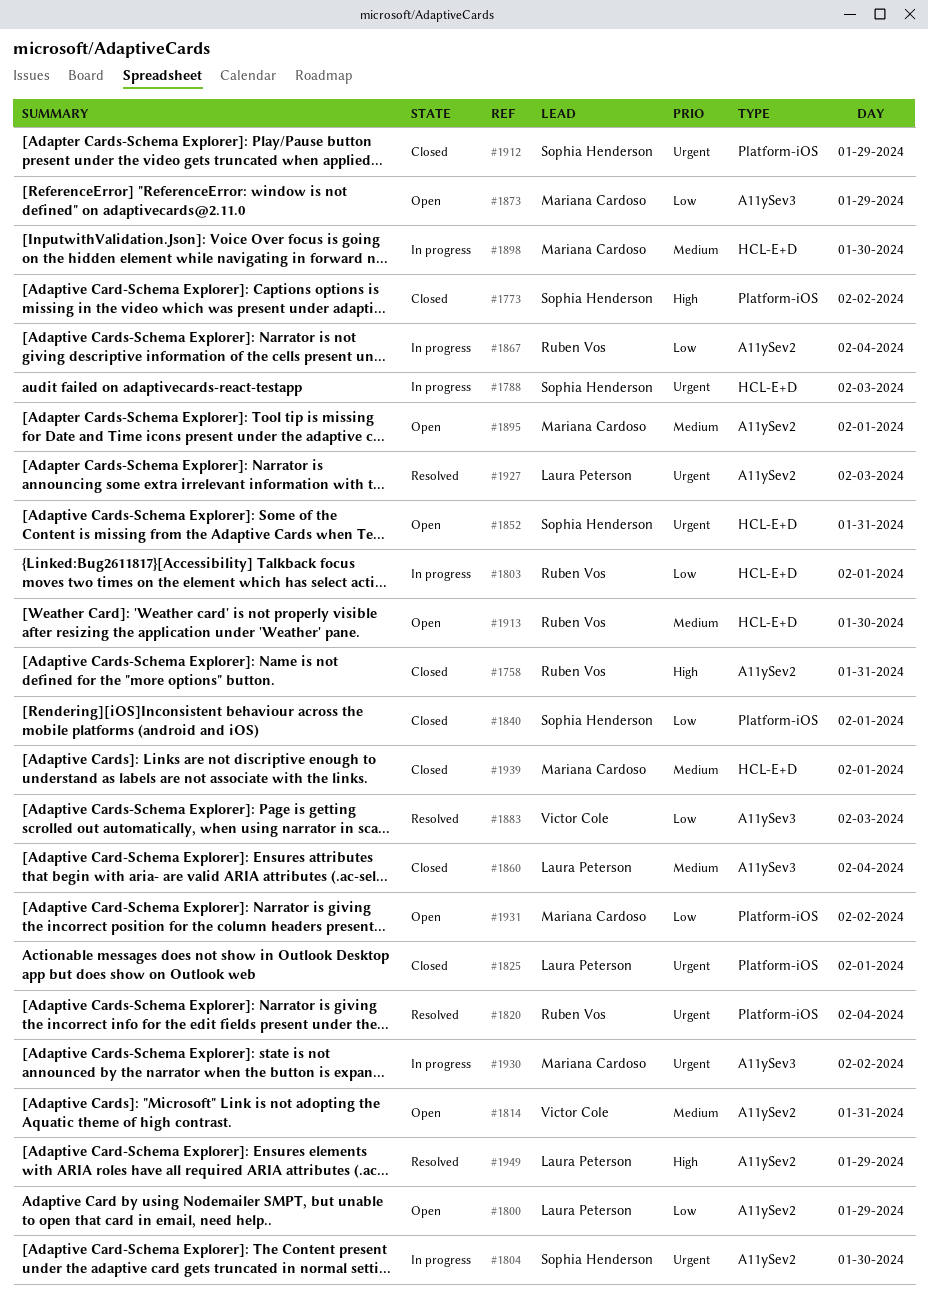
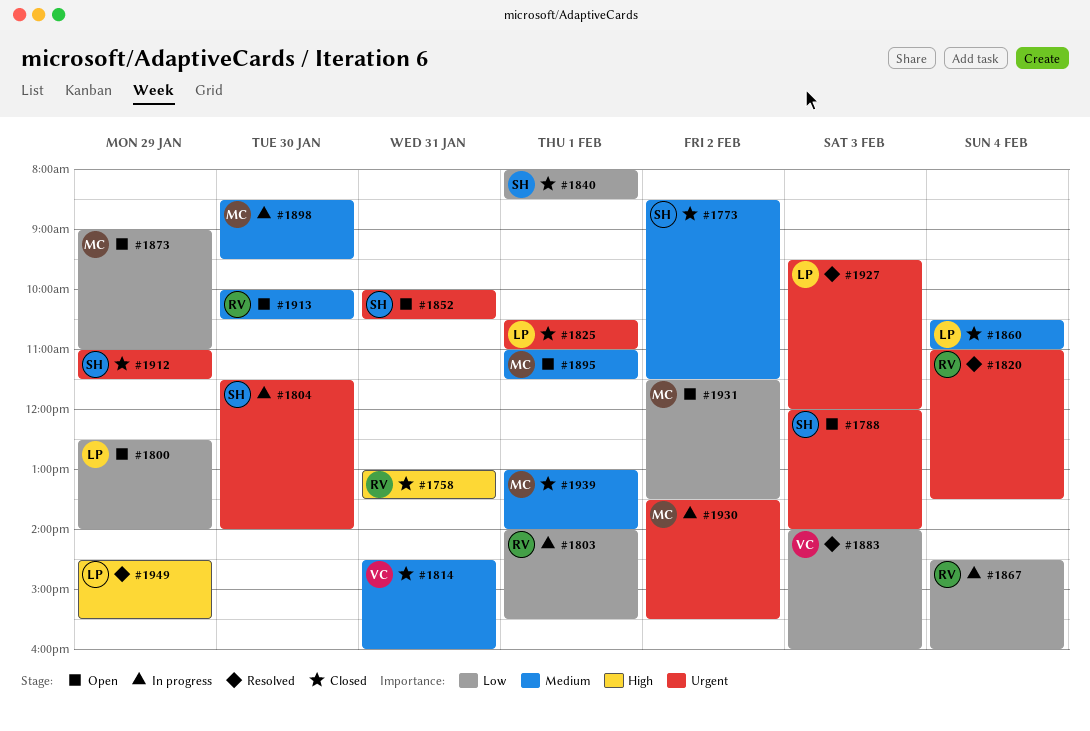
#1773, priority: High -> Medium
#1788, status: In progress -> Open
#1814, status: Open -> Closed

